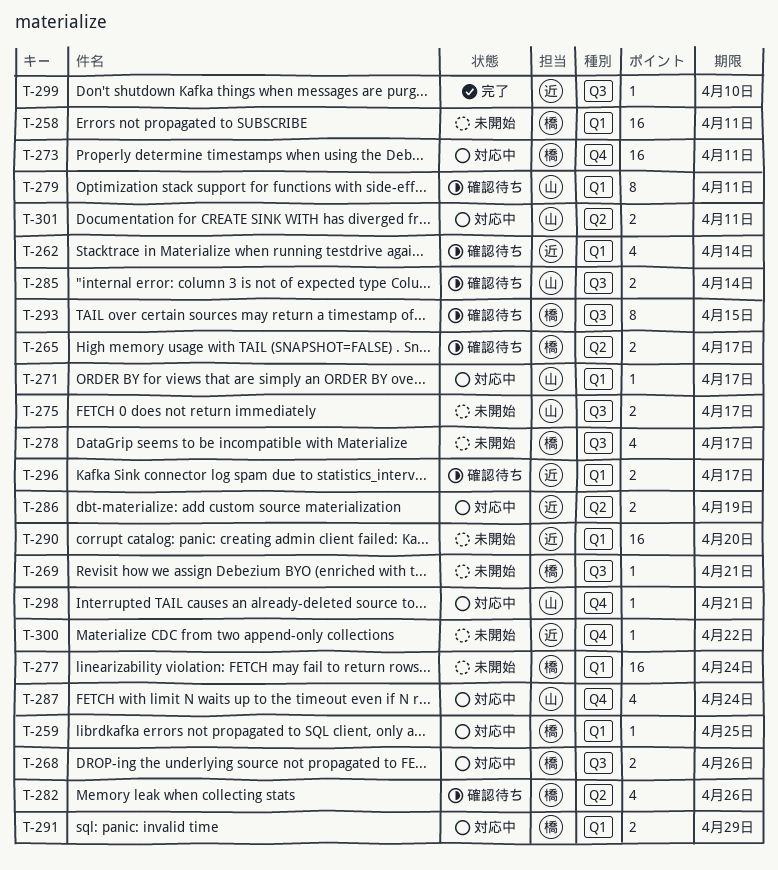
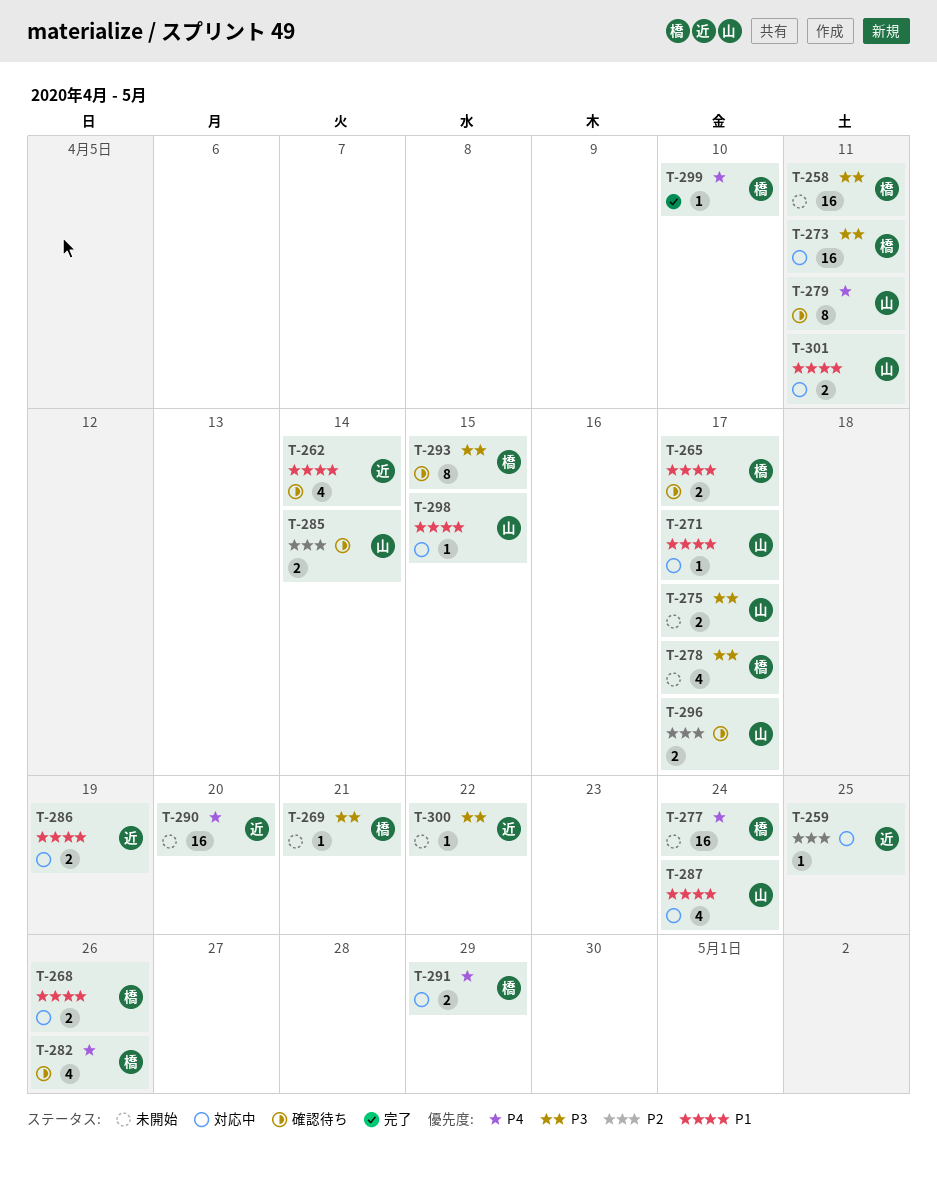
T-259, owner: 橋 -> 近
T-296, owner: 近 -> 山
T-298, due: Apr 21 -> Apr 15
T-299, owner: 近 -> 橋

